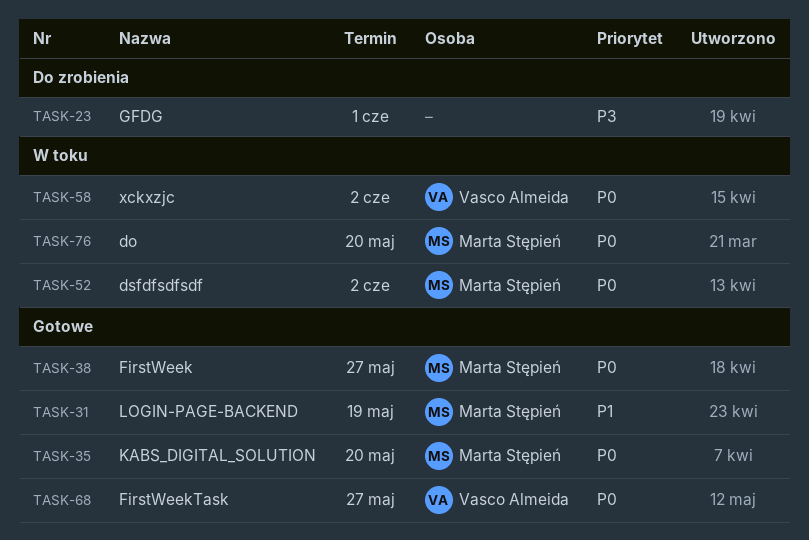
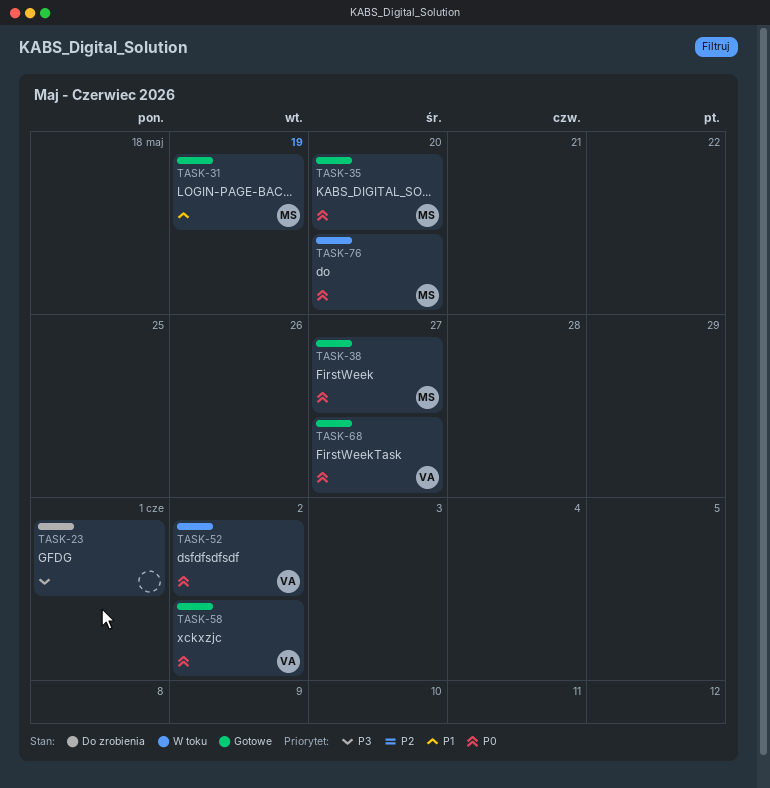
TASK-52, owner: Marta Stępień -> Vasco Almeida
TASK-58, status: W toku -> Gotowe

